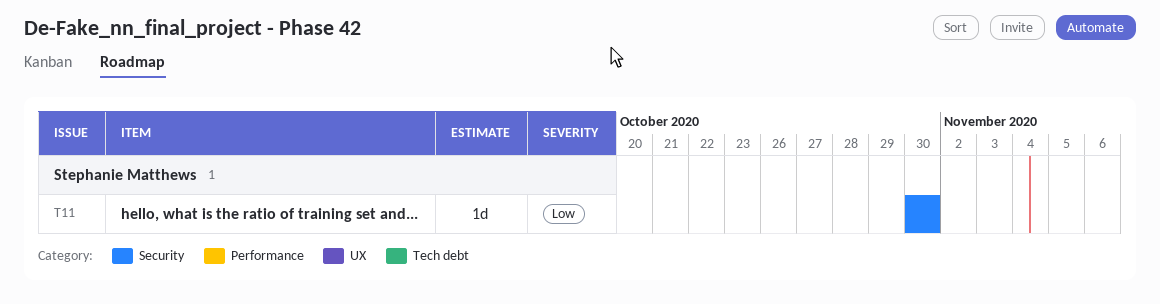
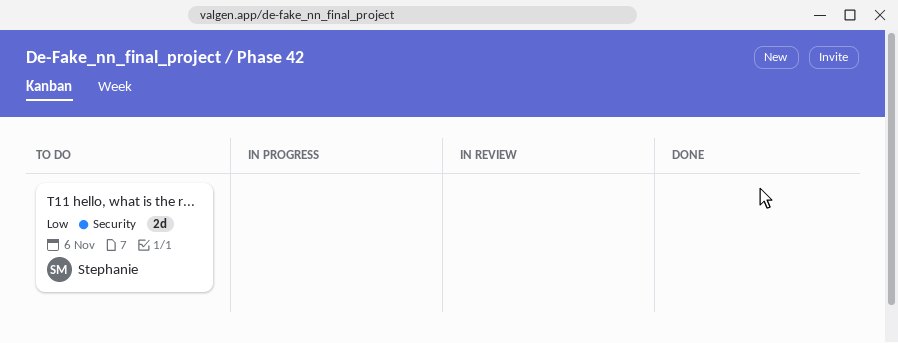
T11, estimate: 1d -> 2d
T11, due: Oct 30 -> Nov 6

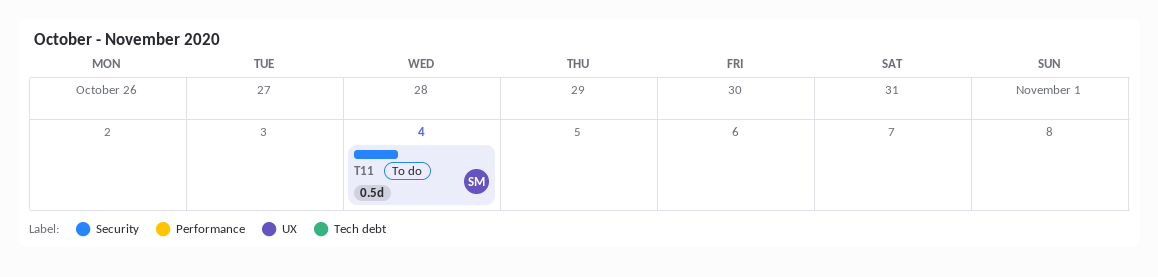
T11, estimate: 2d -> 0.5d
T11, due: Nov 6 -> Nov 4

